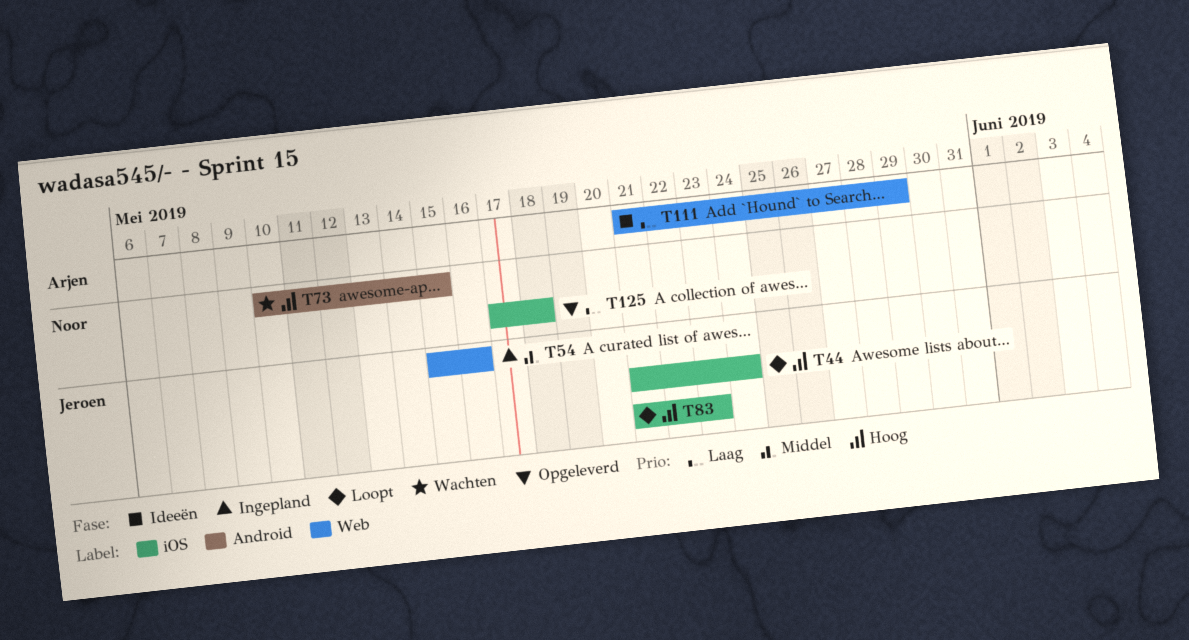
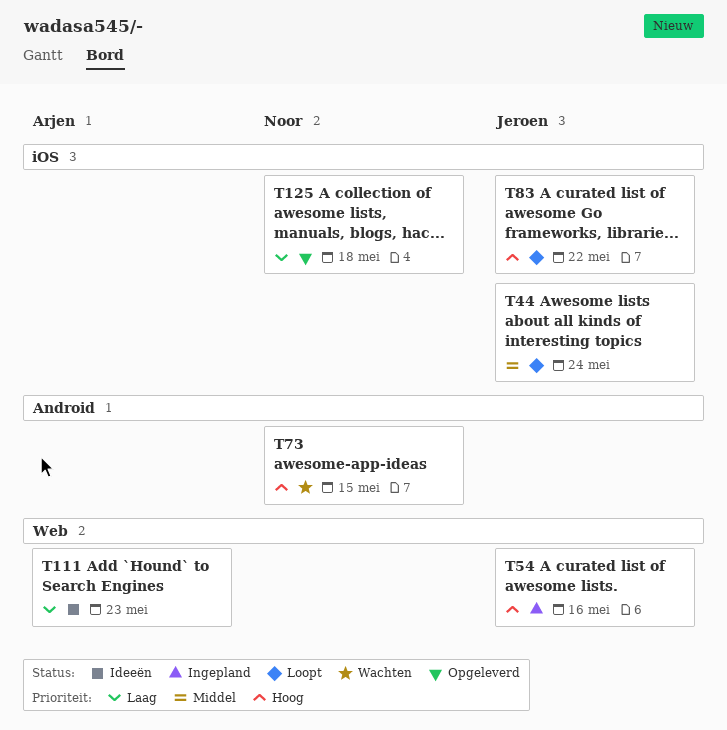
T44, priority: Hoog -> Middel
T54, priority: Middel -> Hoog
T83, due: May 23 -> May 22
T111, due: May 29 -> May 23

